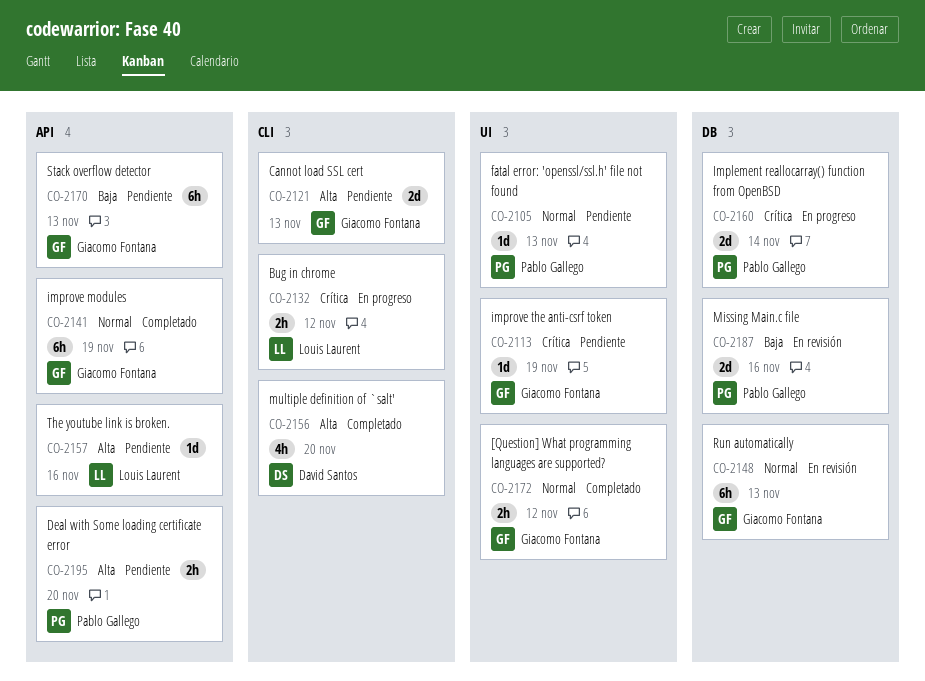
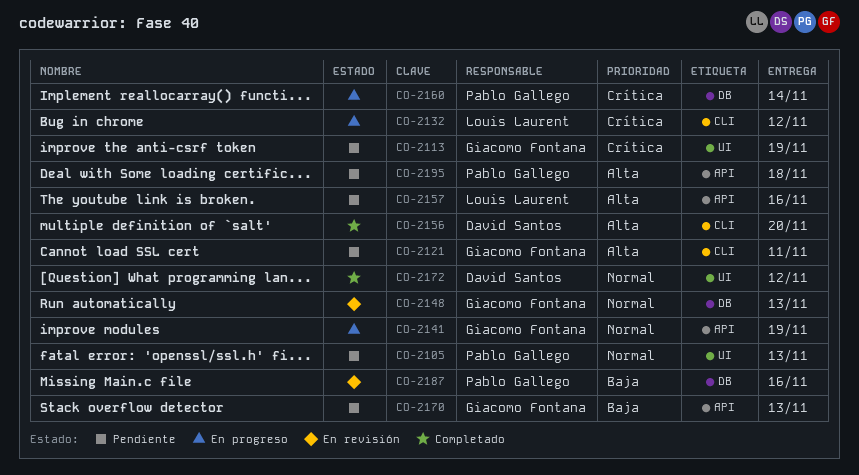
CO-2121, due: Nov 13 -> Nov 11
CO-2141, status: Completado -> En progreso
CO-2172, owner: Giacomo Fontana -> David Santos
CO-2195, due: Nov 20 -> Nov 18

